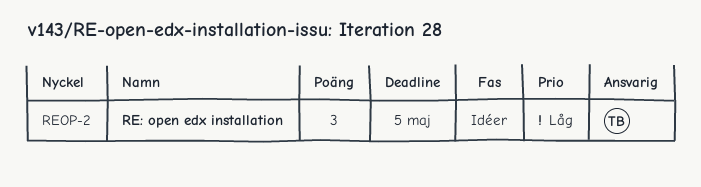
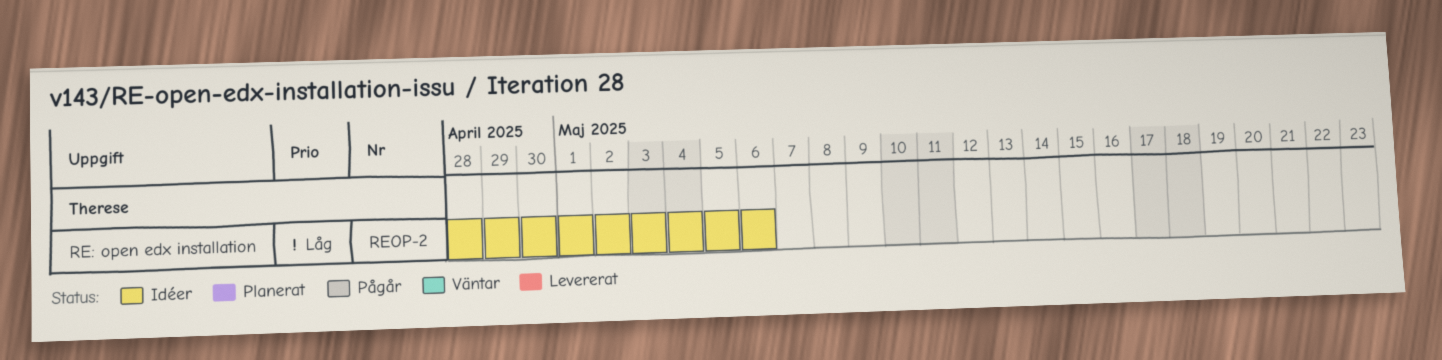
REOP-2, due: May 5 -> May 6

